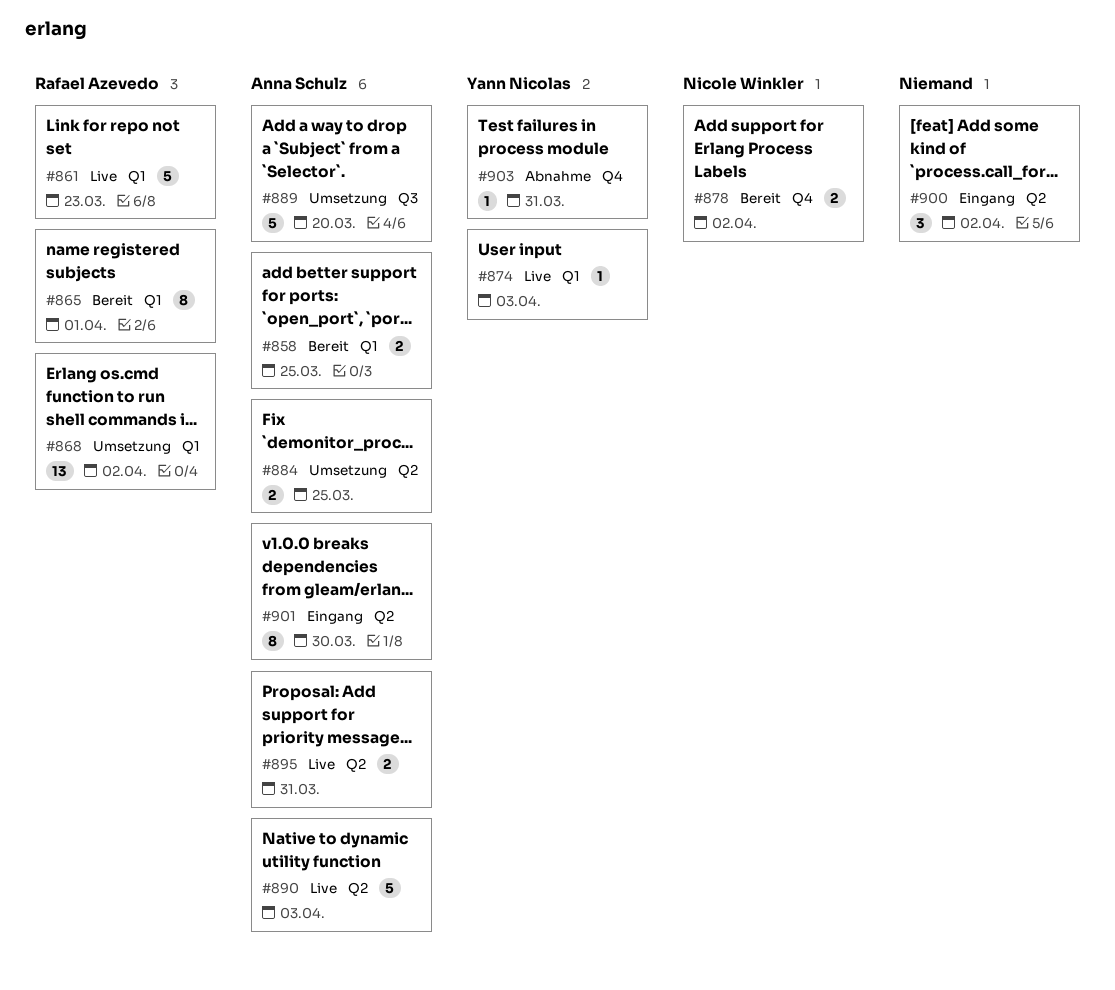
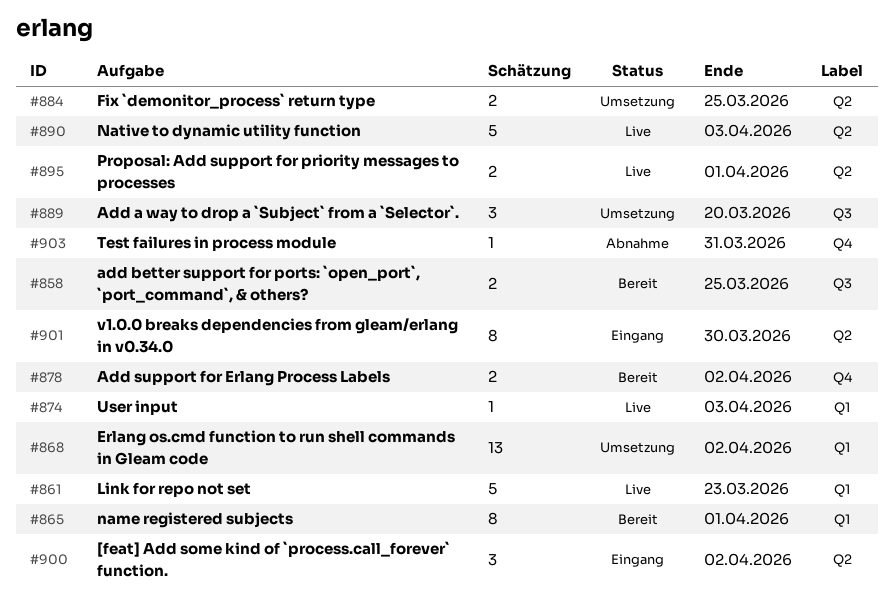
#858, label: Q1 -> Q3
#889, estimate: 5 -> 3
#895, due: Mar 31 -> Apr 1

